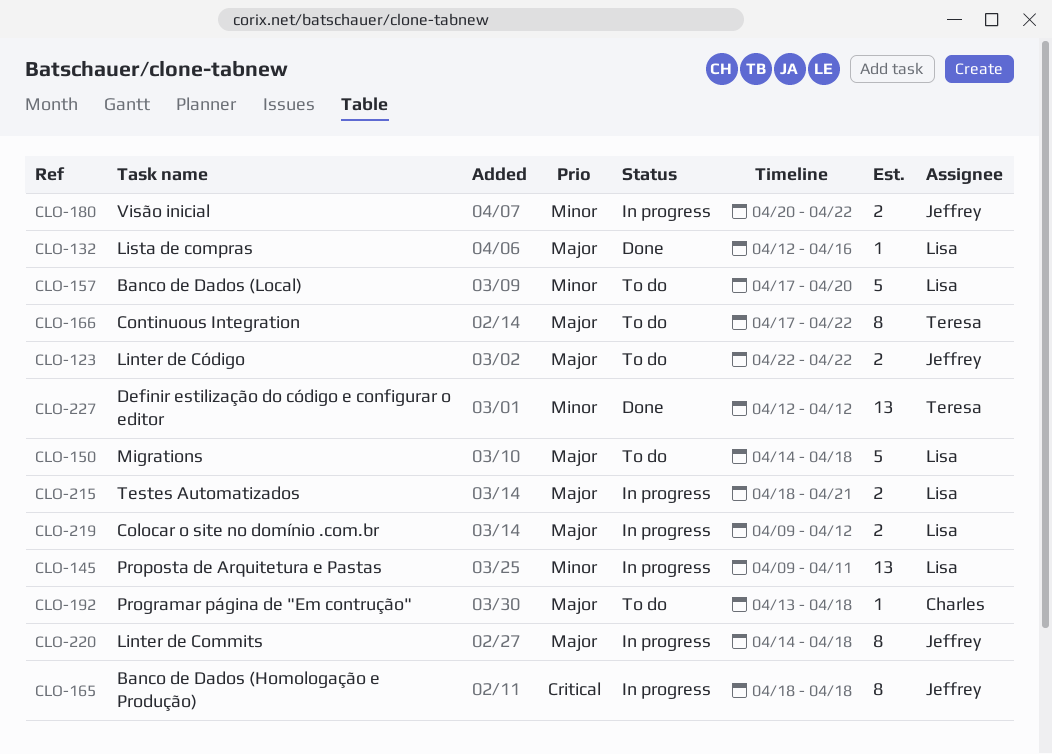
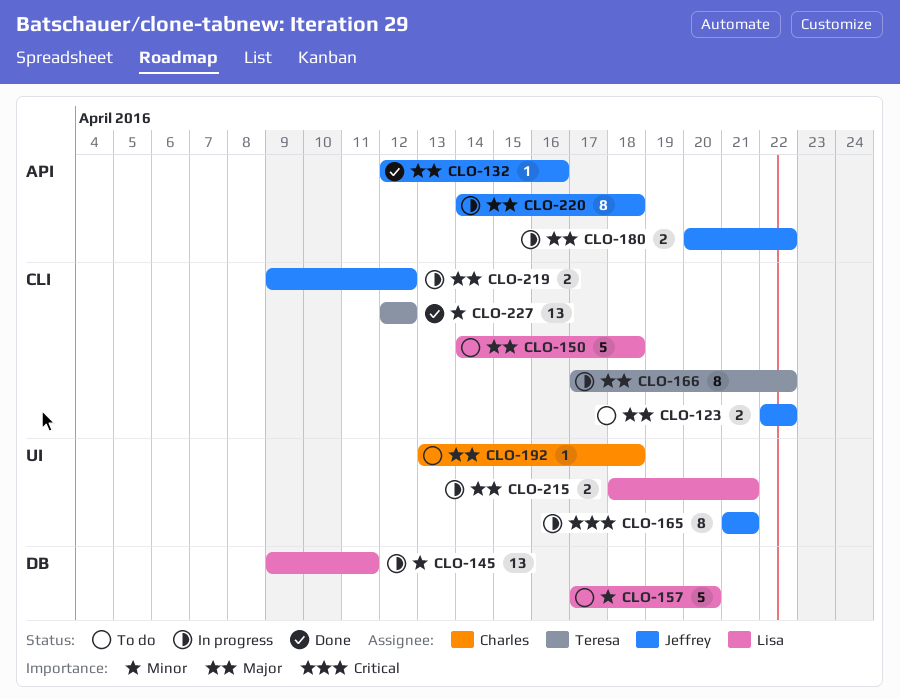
CLO-132, owner: Lisa -> Jeffrey
CLO-165, start: Apr 18 -> Apr 21
CLO-165, due: Apr 18 -> Apr 21
CLO-166, status: To do -> In progress
CLO-180, priority: Minor -> Major
CLO-219, owner: Lisa -> Jeffrey

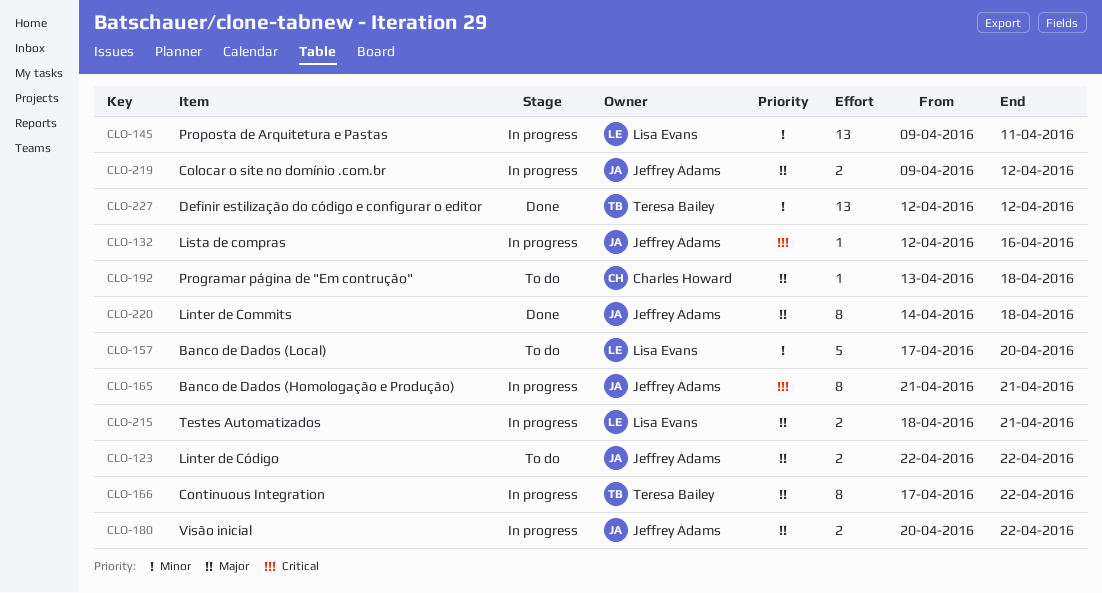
CLO-132, status: Done -> In progress
CLO-132, priority: Major -> Critical
CLO-150: present -> none
CLO-220, status: In progress -> Done

